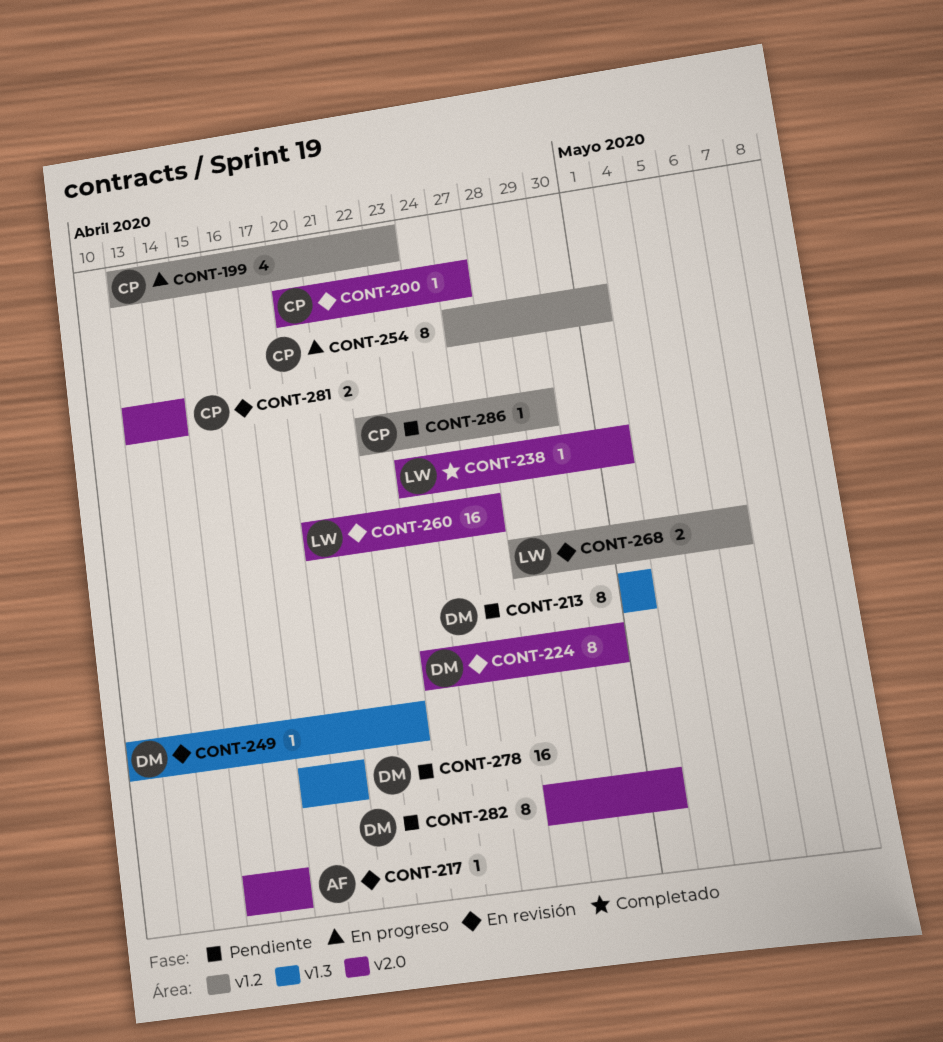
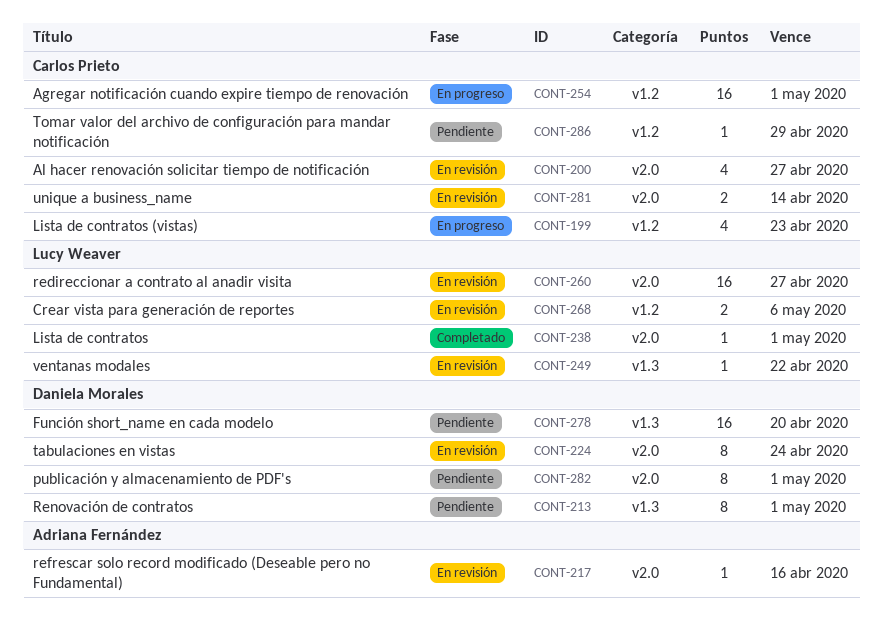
CONT-200, estimate: 1 -> 4
CONT-224, due: Apr 30 -> Apr 24
CONT-249, owner: Daniela Morales -> Lucy Weaver
CONT-254, estimate: 8 -> 16

